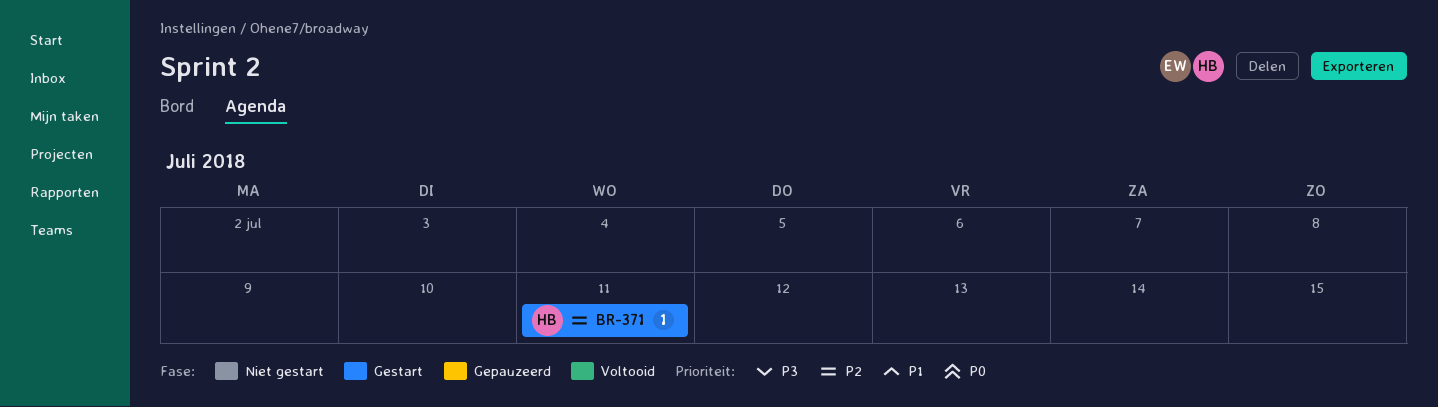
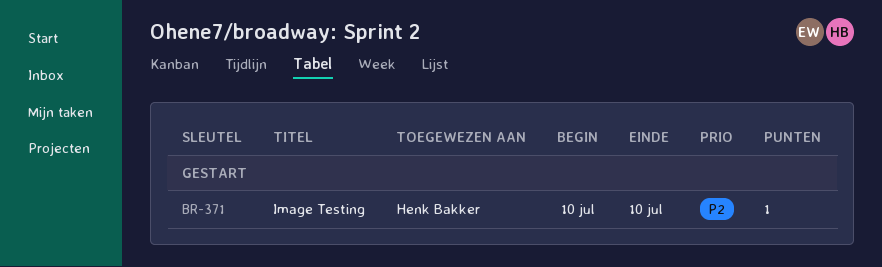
BR-371, start: Jul 11 -> Jul 10
BR-371, due: Jul 11 -> Jul 10

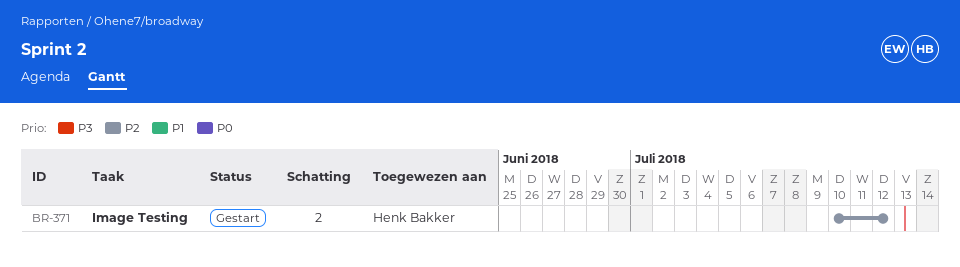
BR-371, estimate: 1 -> 2
BR-371, due: Jul 10 -> Jul 12

